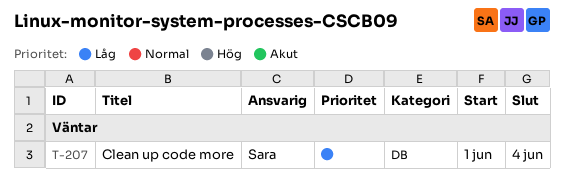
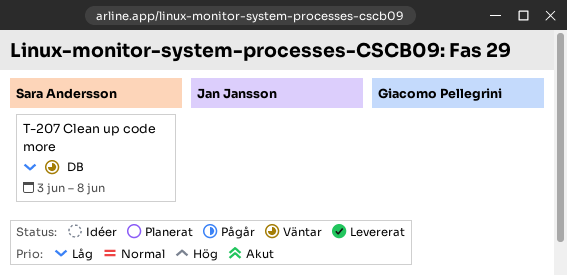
T-207, start: Jun 1 -> Jun 3
T-207, due: Jun 4 -> Jun 8

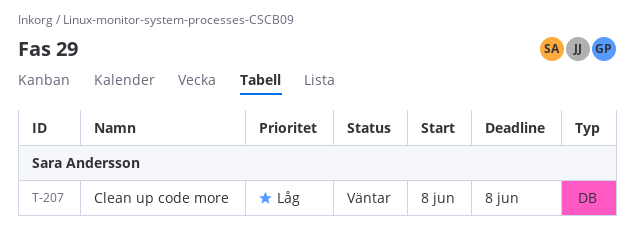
T-207, start: Jun 3 -> Jun 8

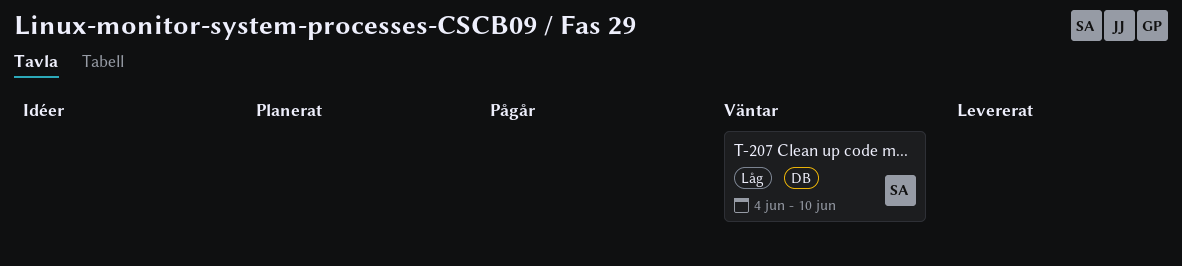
T-207, start: Jun 8 -> Jun 4
T-207, due: Jun 8 -> Jun 10

